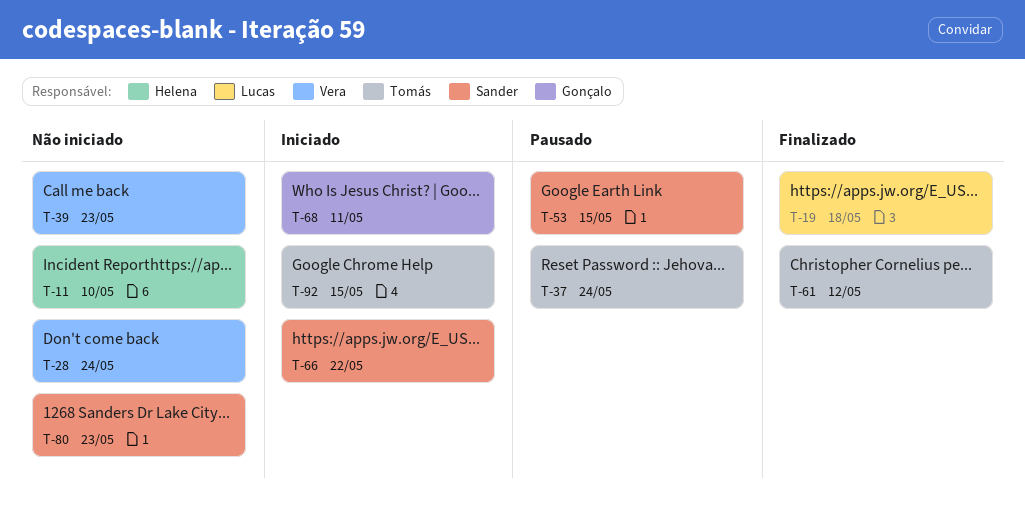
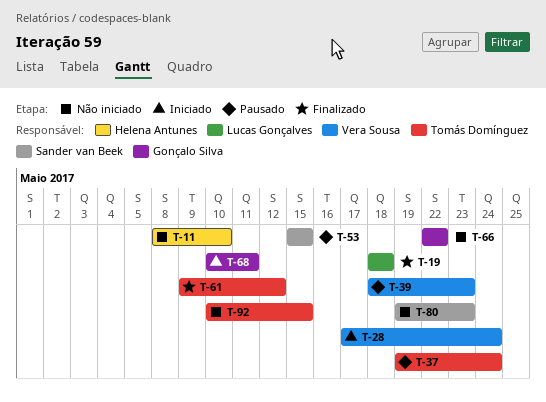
T-28, status: Não iniciado -> Iniciado
T-39, status: Não iniciado -> Pausado
T-66, status: Iniciado -> Não iniciado
T-66, owner: Sander van Beek -> Gonçalo Silva
T-92, status: Iniciado -> Não iniciado

